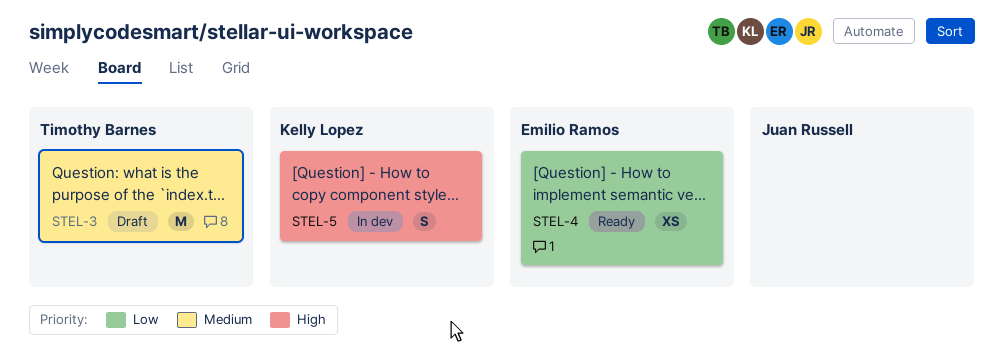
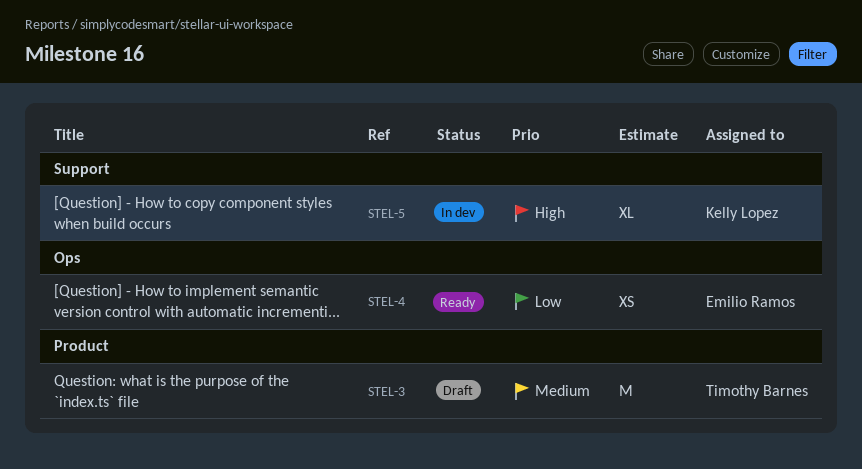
STEL-5, estimate: S -> XL

